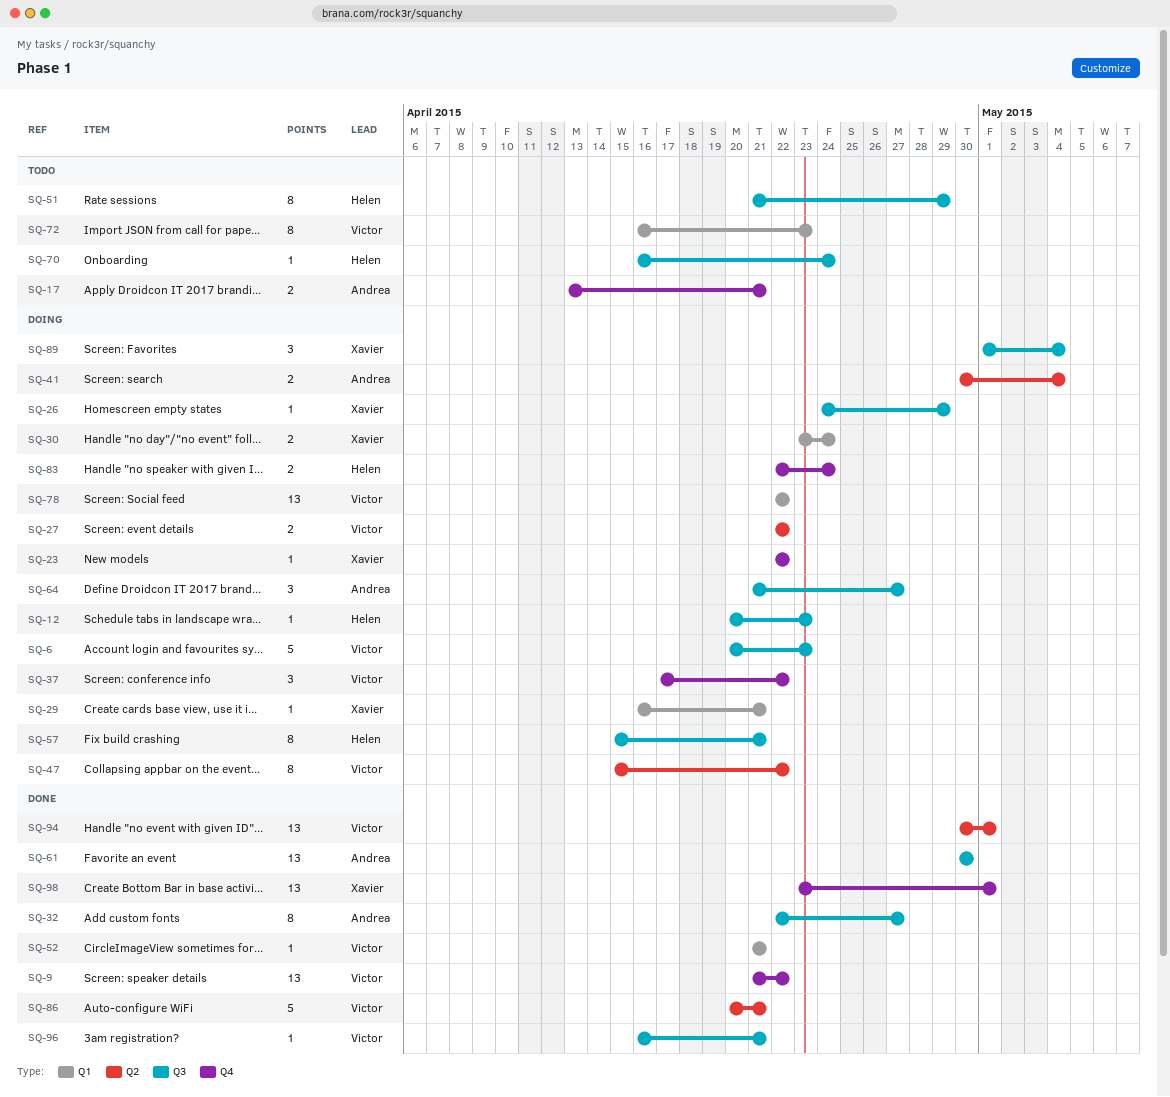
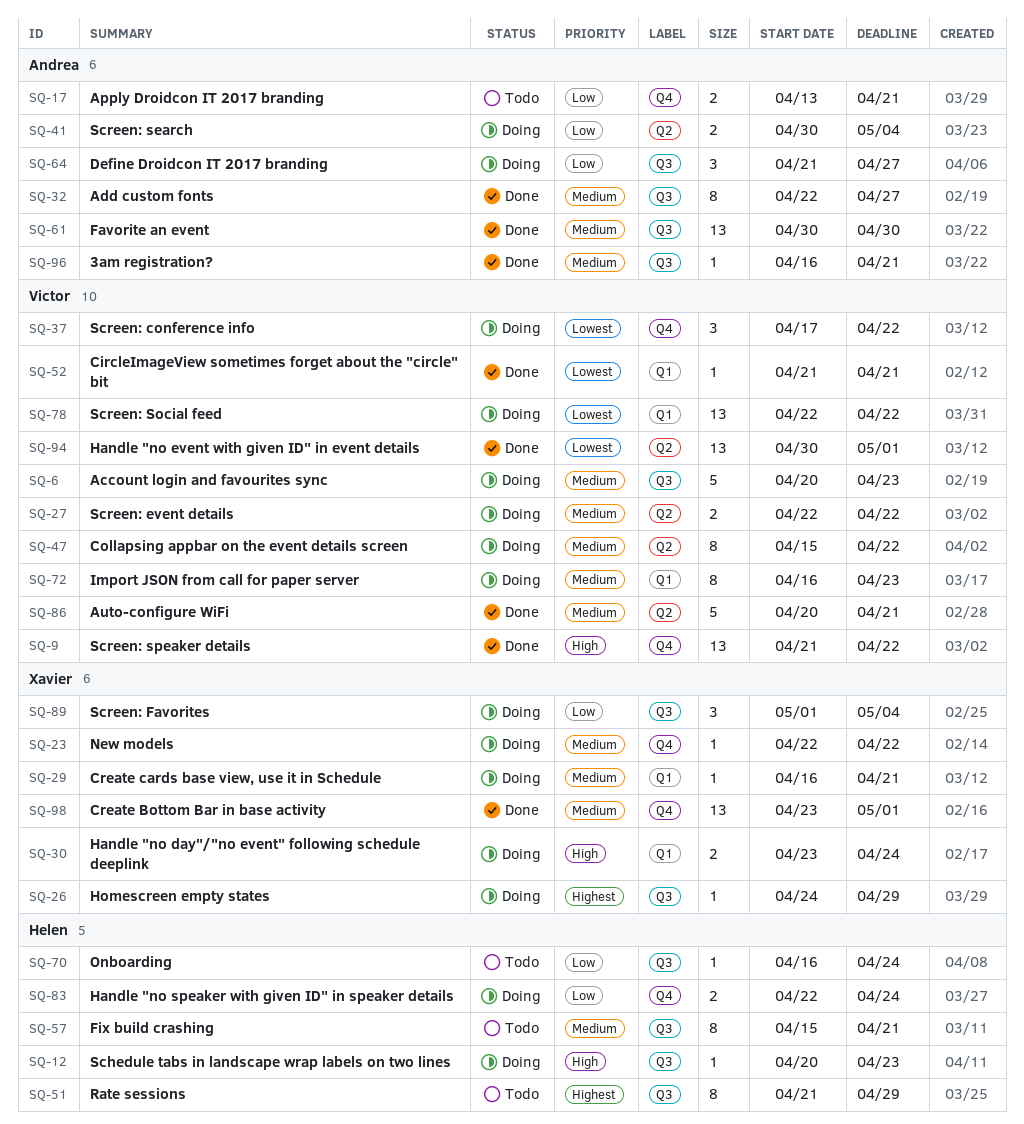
SQ-57, status: Doing -> Todo
SQ-72, status: Todo -> Doing
SQ-96, owner: Victor -> Andrea

